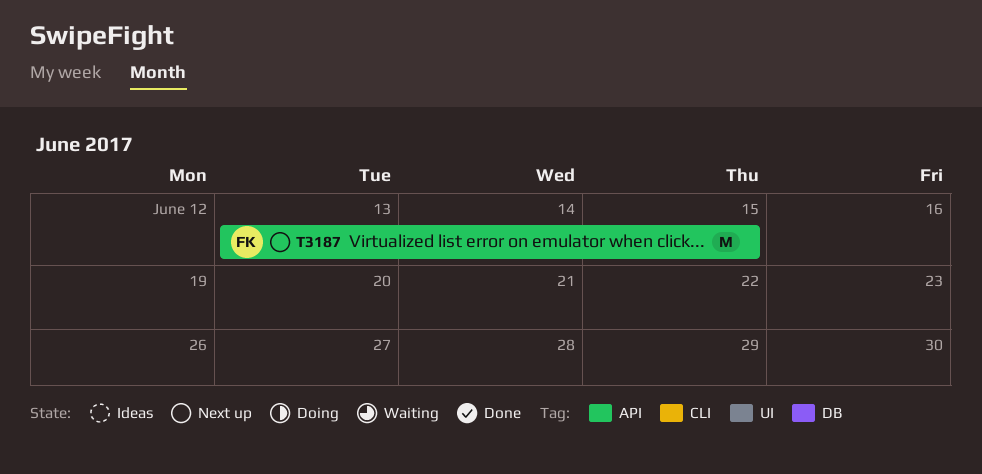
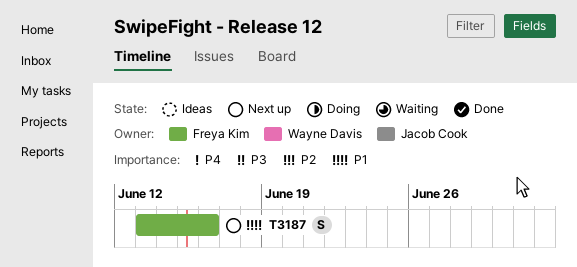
T3187, estimate: M -> S
T3187, due: Jun 15 -> Jun 16

